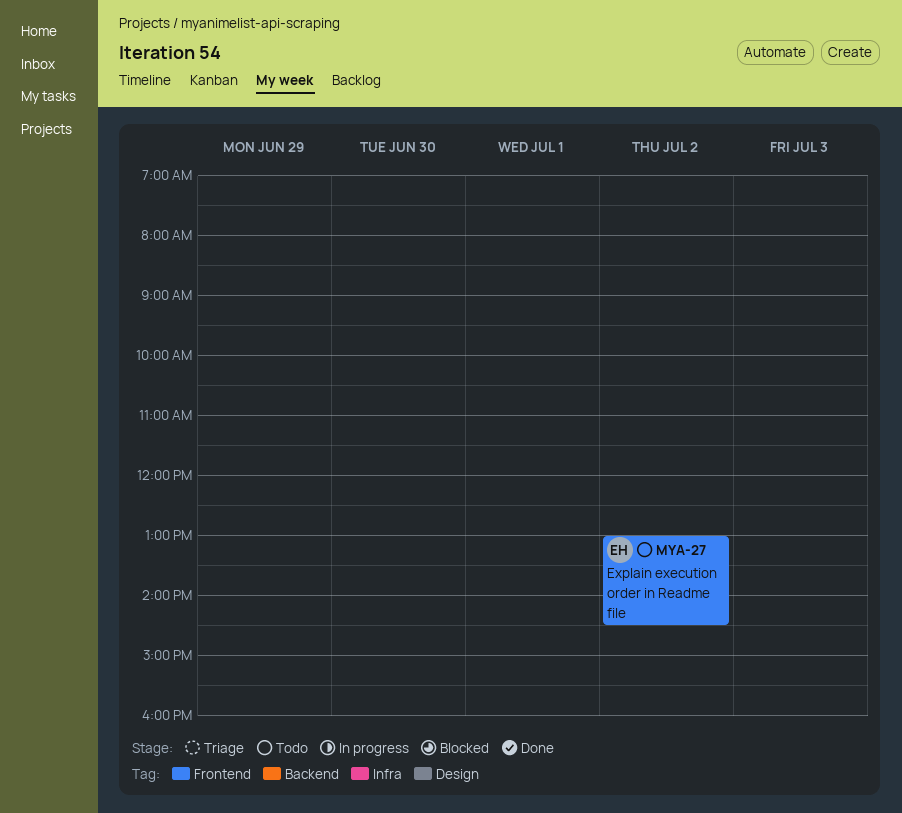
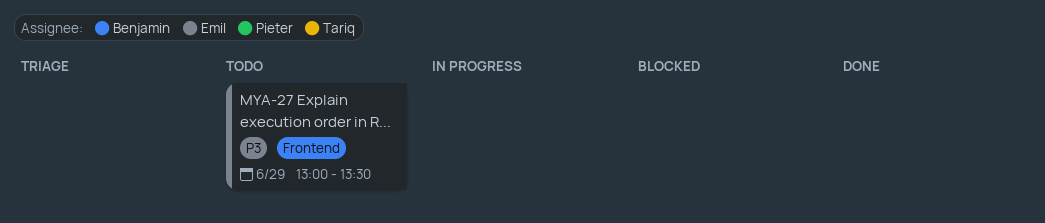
MYA-27, day: Jul 2 -> Jun 29
MYA-27, ends: 14:30 -> 13:30

